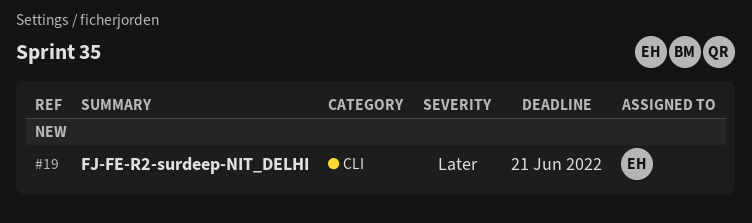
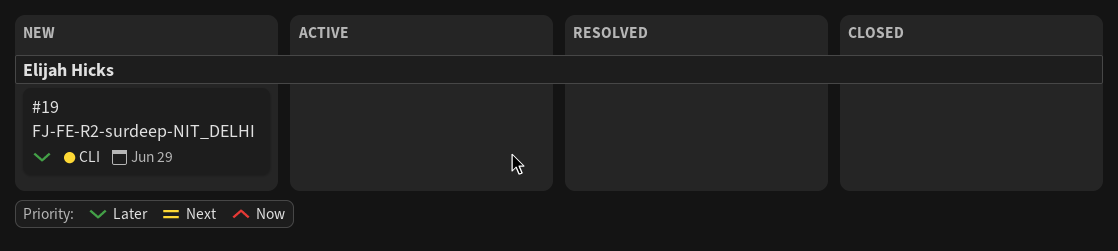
#19, due: Jun 21 -> Jun 29

